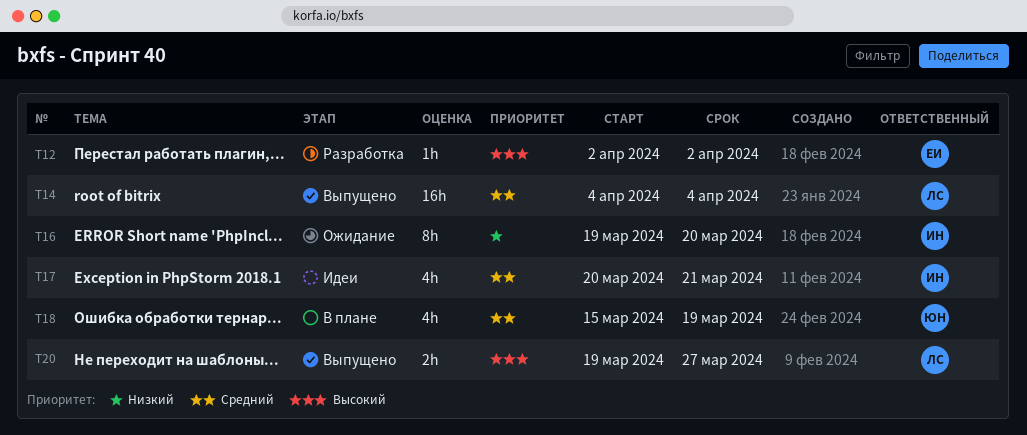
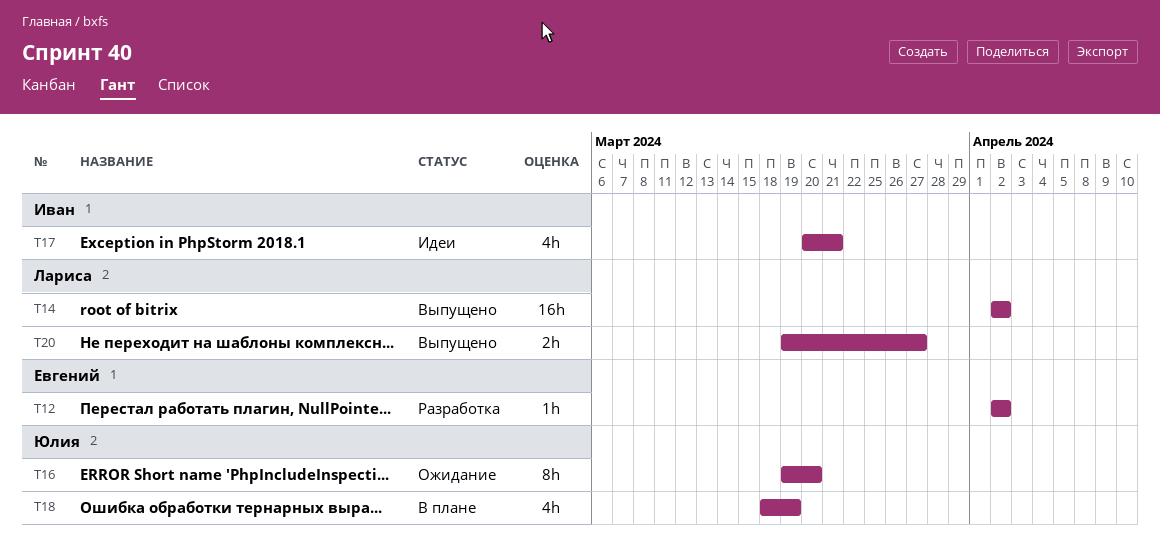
T14, start: Apr 4 -> Apr 2
T14, due: Apr 4 -> Apr 2
T16, owner: Иван -> Юлия
T18, start: Mar 15 -> Mar 18

